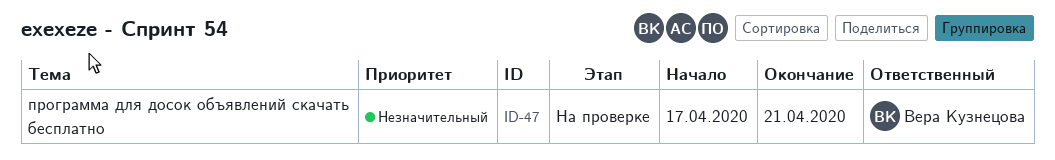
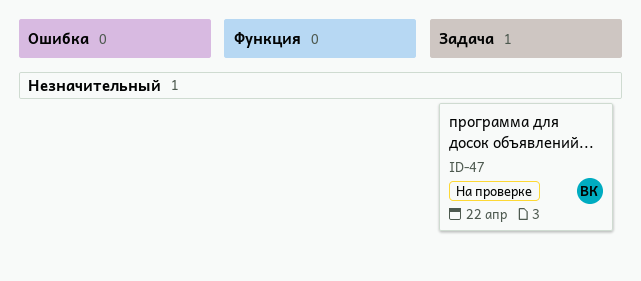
ID-47, due: Apr 21 -> Apr 22

